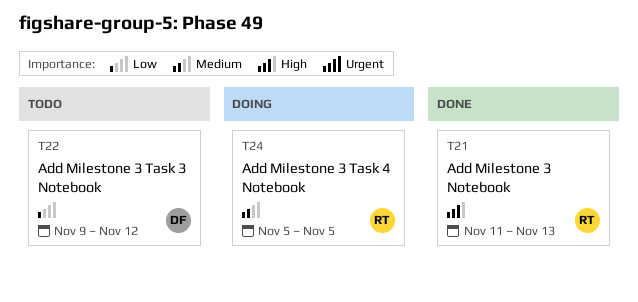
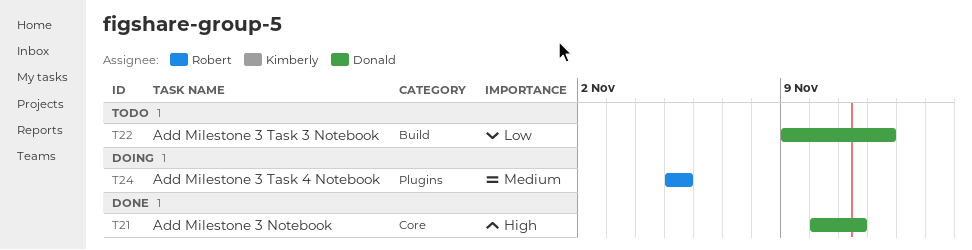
T21, owner: Robert -> Donald
T21, start: Nov 11 -> Nov 10
T21, due: Nov 13 -> Nov 11

